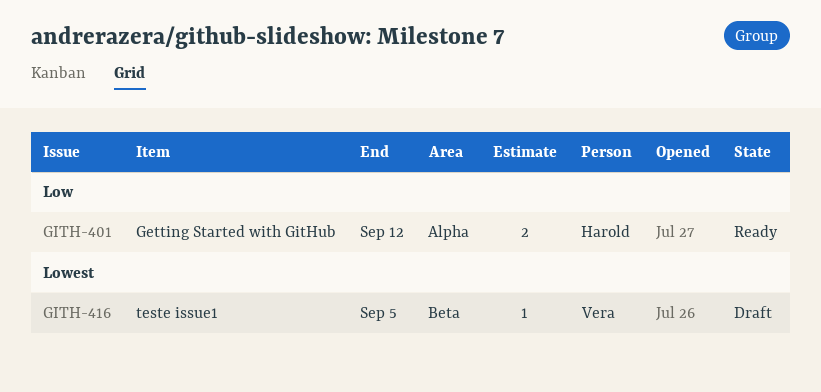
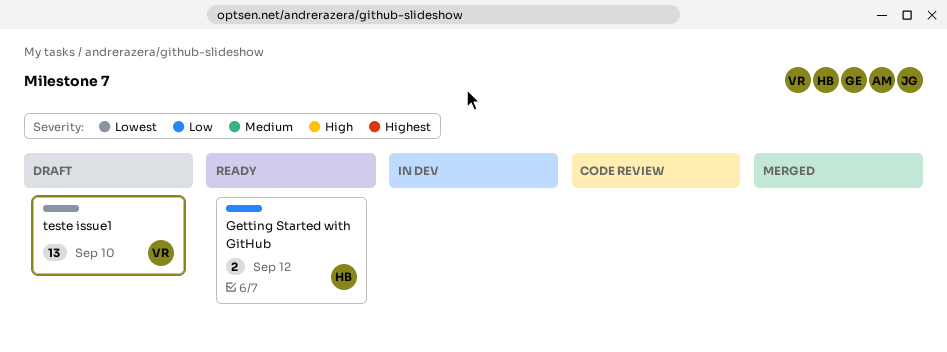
teste issue1, estimate: 1 -> 13
teste issue1, due: Sep 5 -> Sep 10

